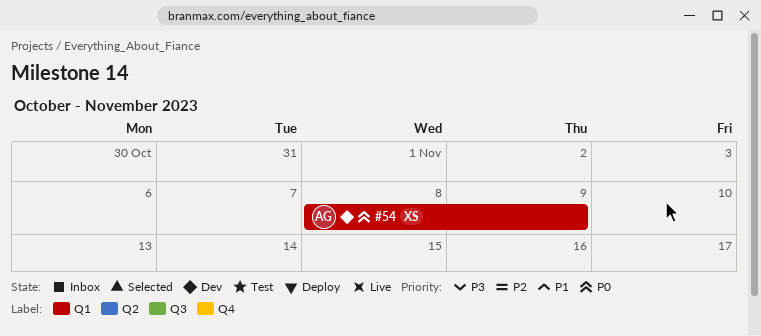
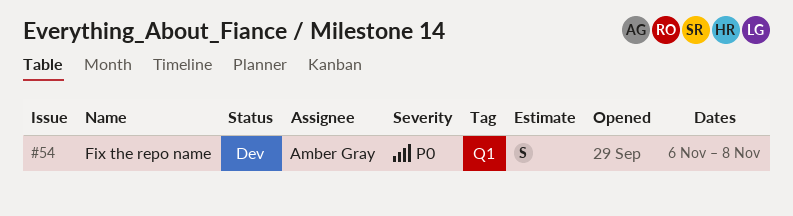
#54, estimate: XS -> S
#54, start: Nov 8 -> Nov 6
#54, due: Nov 9 -> Nov 8

